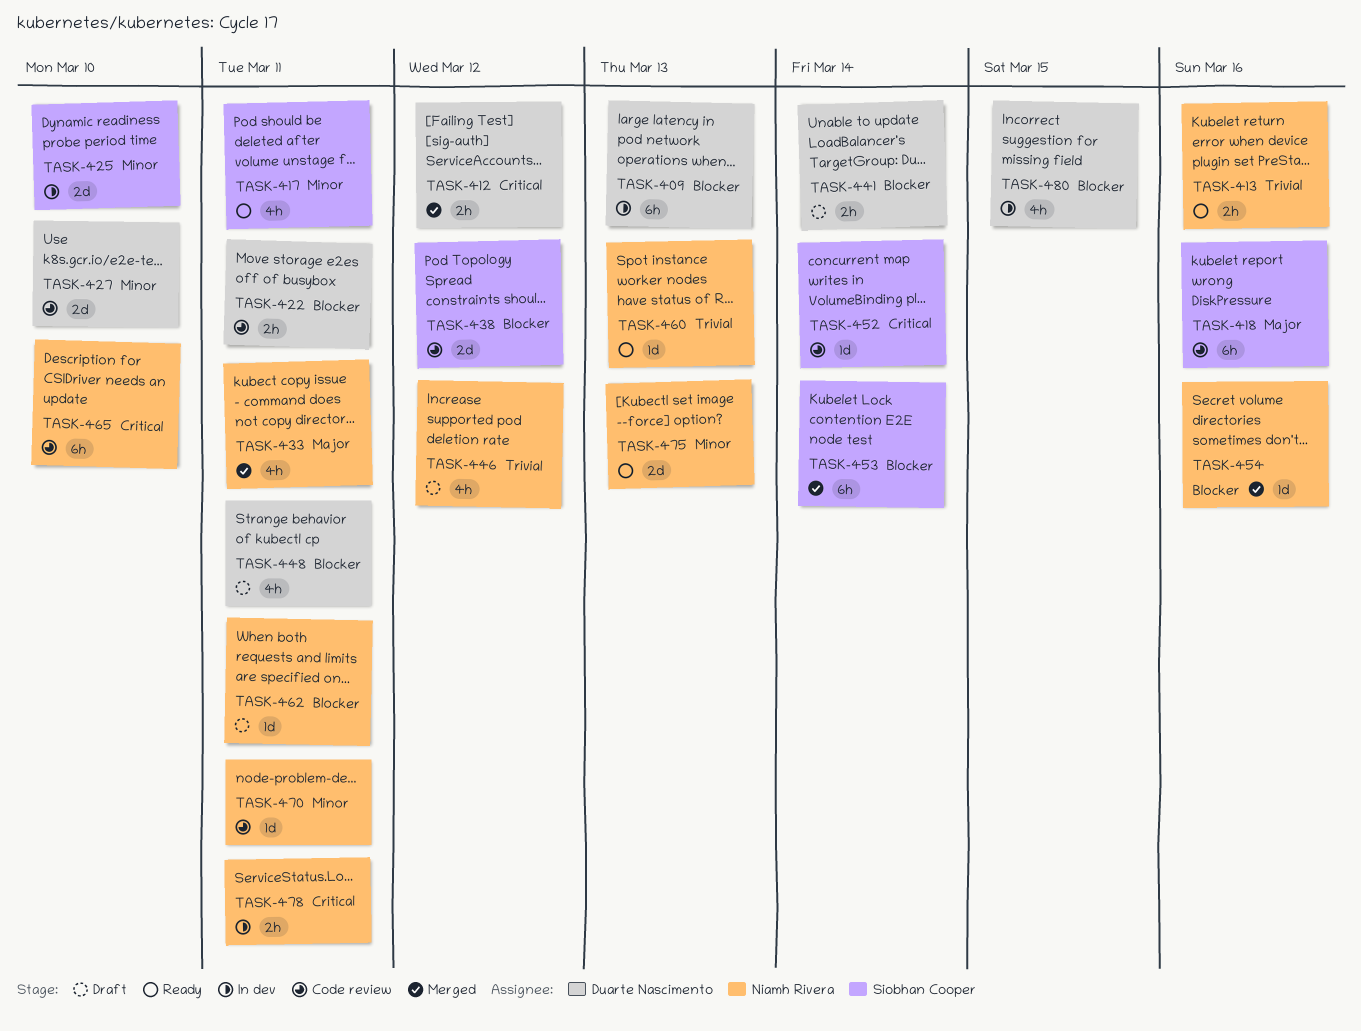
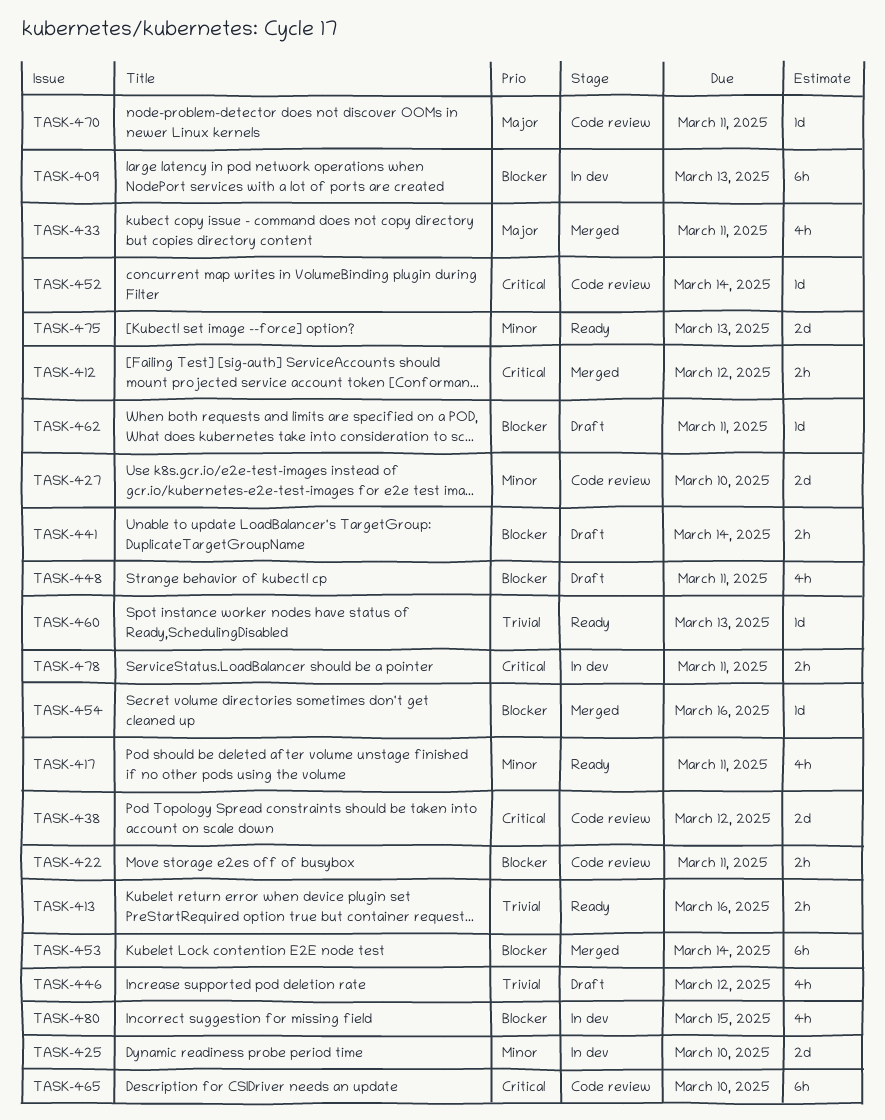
TASK-418: present -> none
TASK-438, priority: Blocker -> Critical
TASK-470, priority: Minor -> Major

